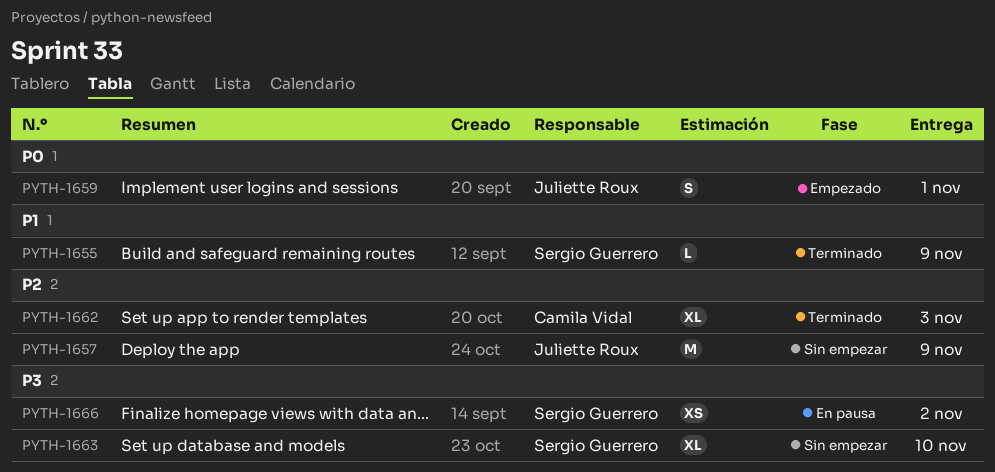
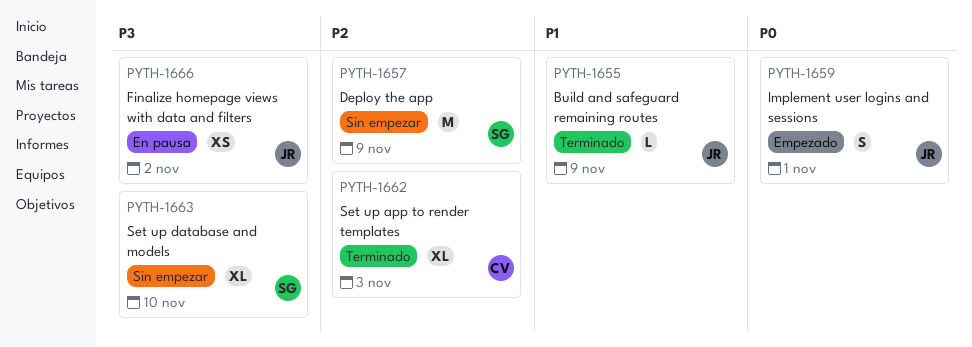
PYTH-1655, owner: Sergio Guerrero -> Juliette Roux
PYTH-1657, owner: Juliette Roux -> Sergio Guerrero
PYTH-1666, owner: Sergio Guerrero -> Juliette Roux

